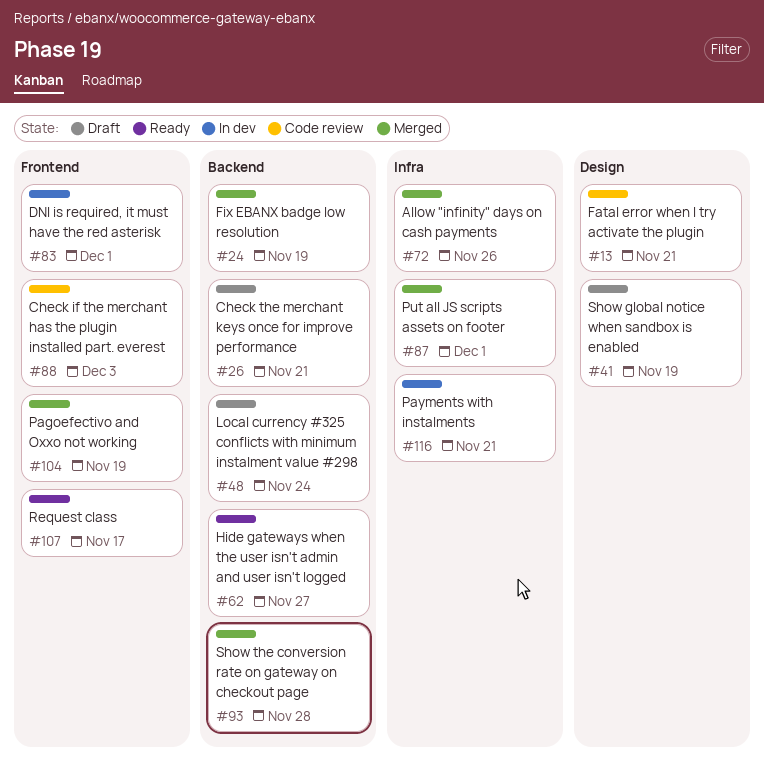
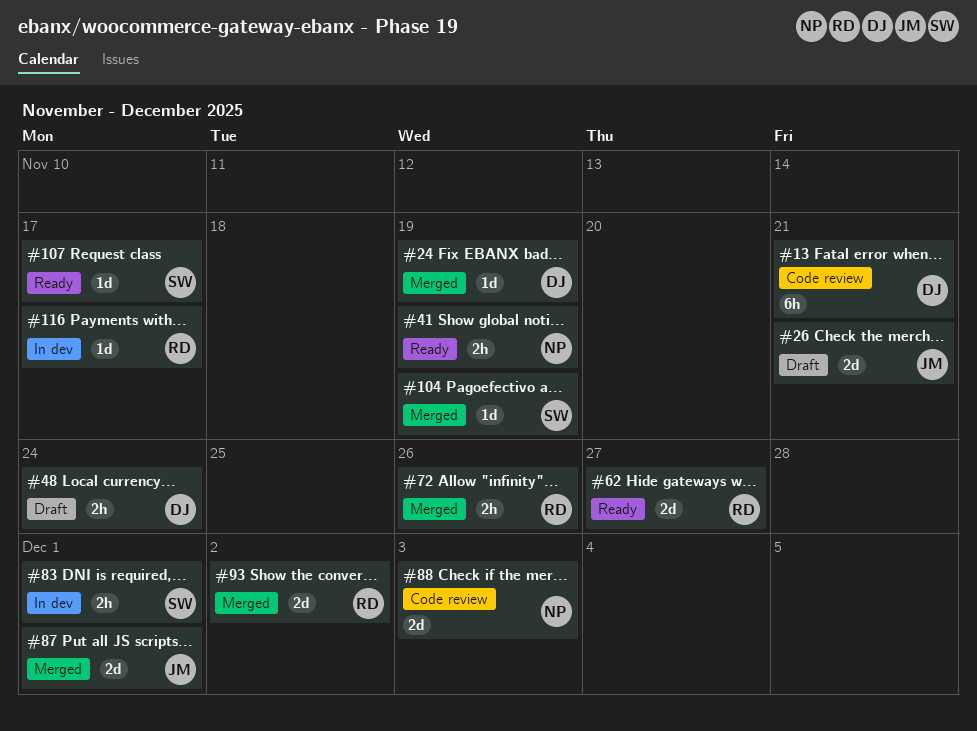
#41, status: Draft -> Ready
#93, due: Nov 28 -> Dec 2
#116, due: Nov 21 -> Nov 17

